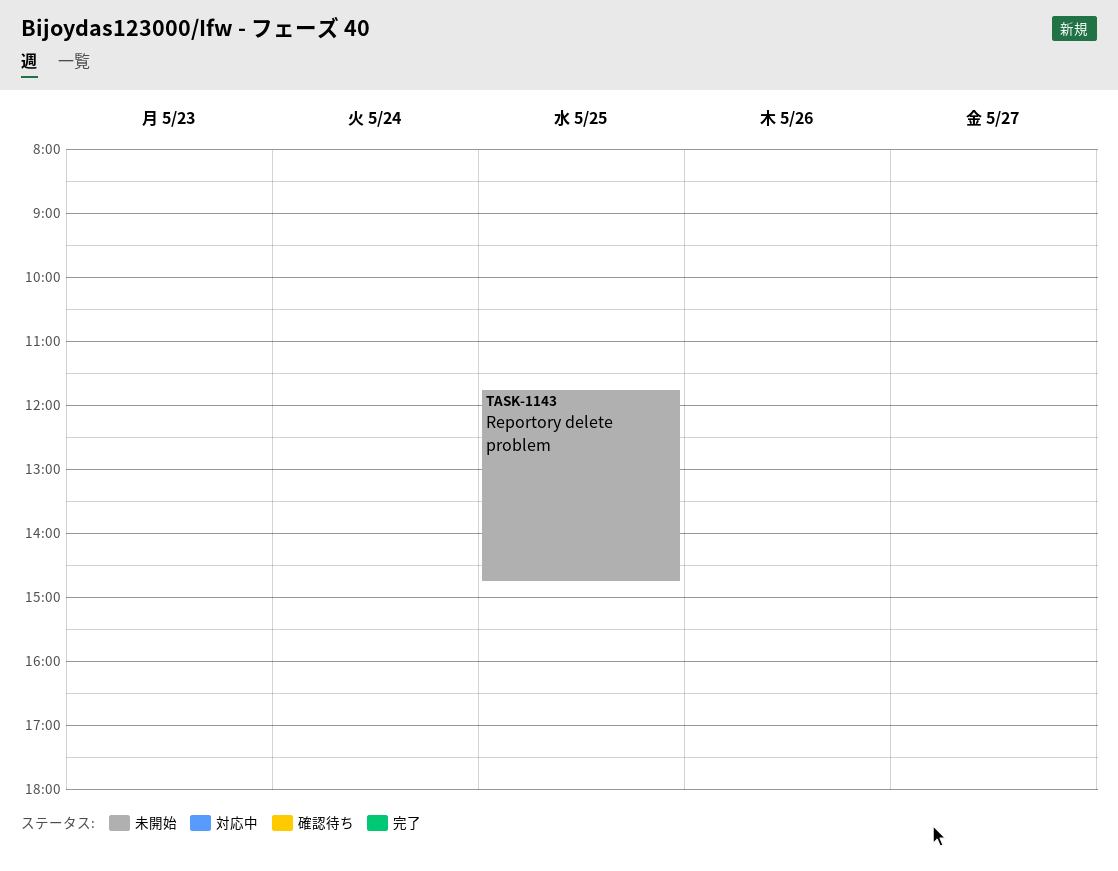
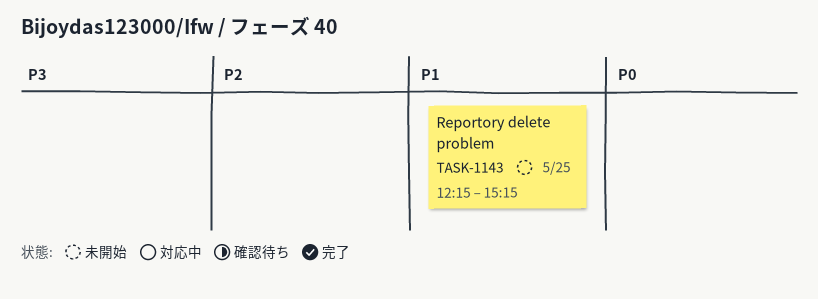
TASK-1143, begins: 11:45 -> 12:15
TASK-1143, ends: 14:45 -> 15:15

